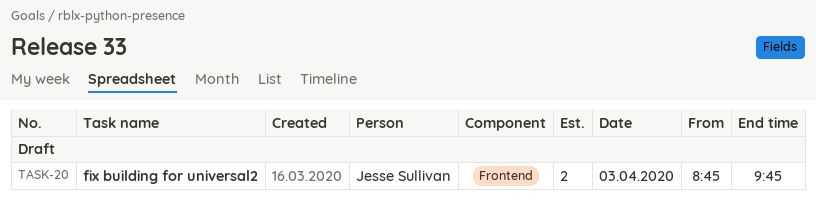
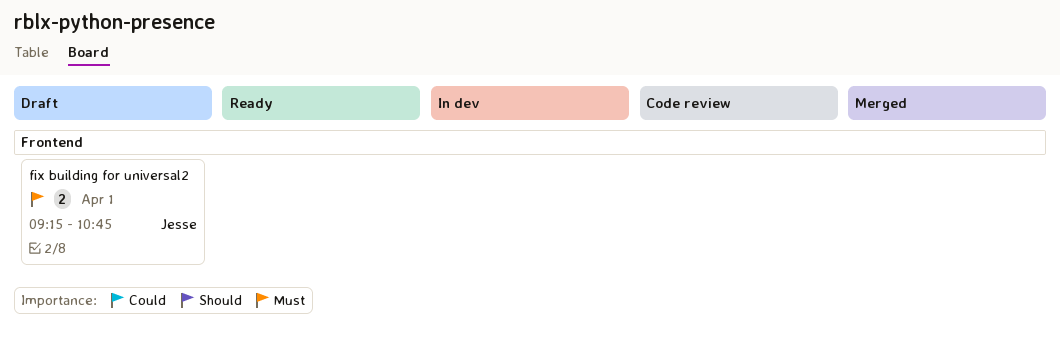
fix building for universal2, day: Apr 3 -> Apr 1
fix building for universal2, begins: 08:45 -> 09:15
fix building for universal2, ends: 09:45 -> 10:45

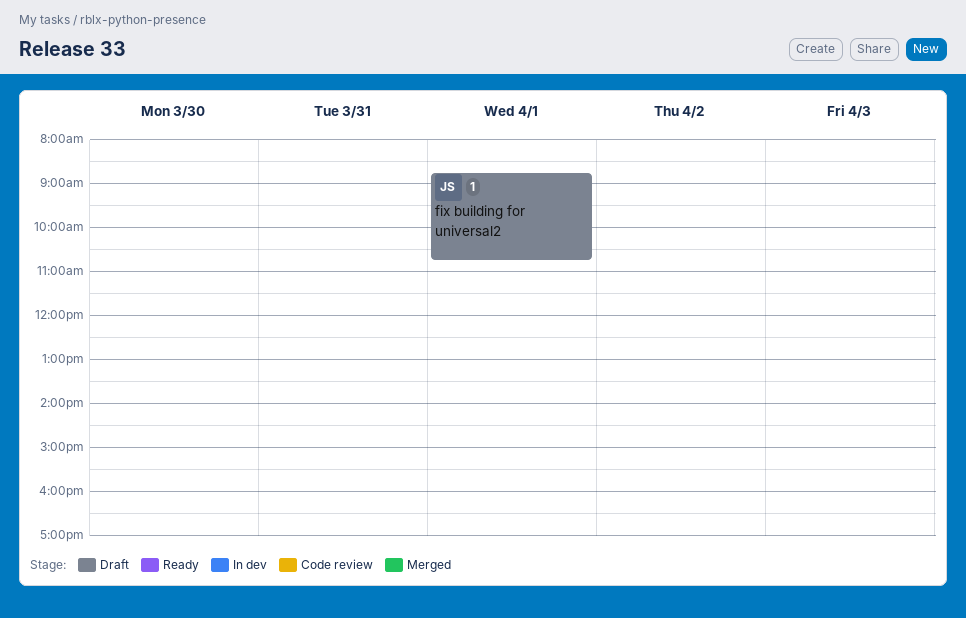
fix building for universal2, estimate: 2 -> 1
fix building for universal2, begins: 09:15 -> 08:45

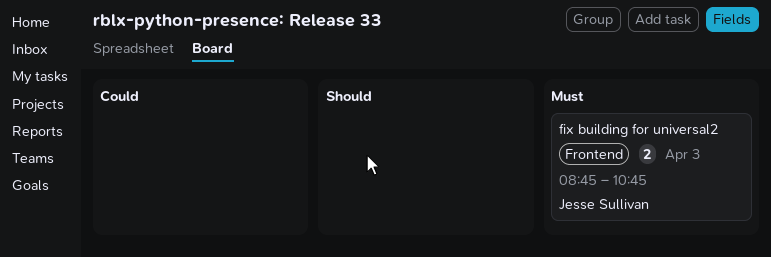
fix building for universal2, estimate: 1 -> 2
fix building for universal2, day: Apr 1 -> Apr 3

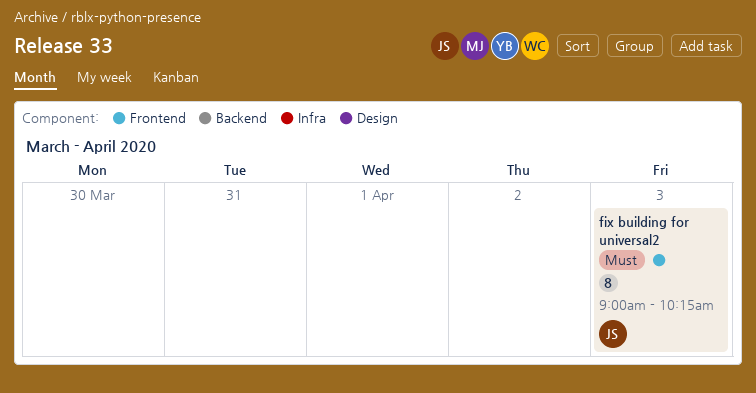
fix building for universal2, estimate: 2 -> 8
fix building for universal2, begins: 08:45 -> 09:00
fix building for universal2, ends: 10:45 -> 10:15

